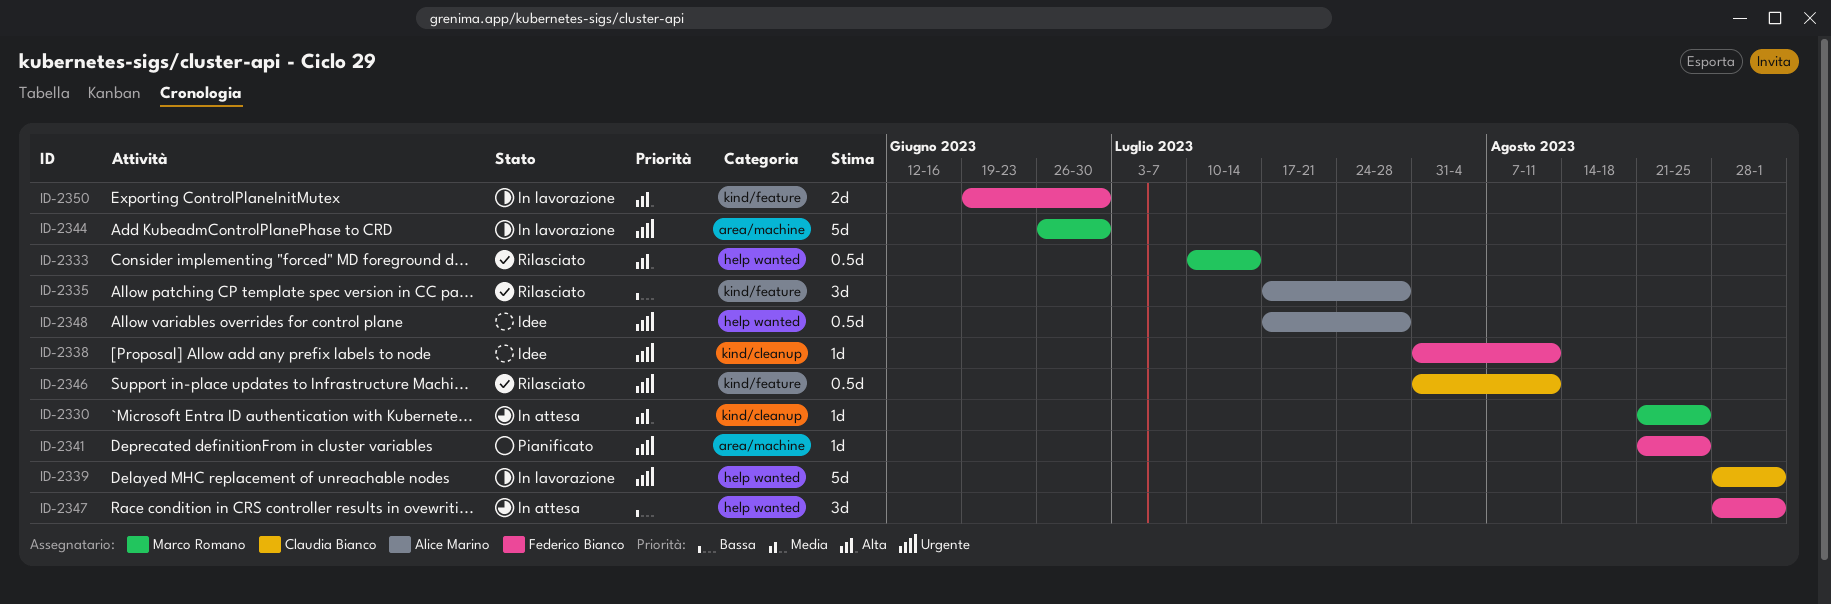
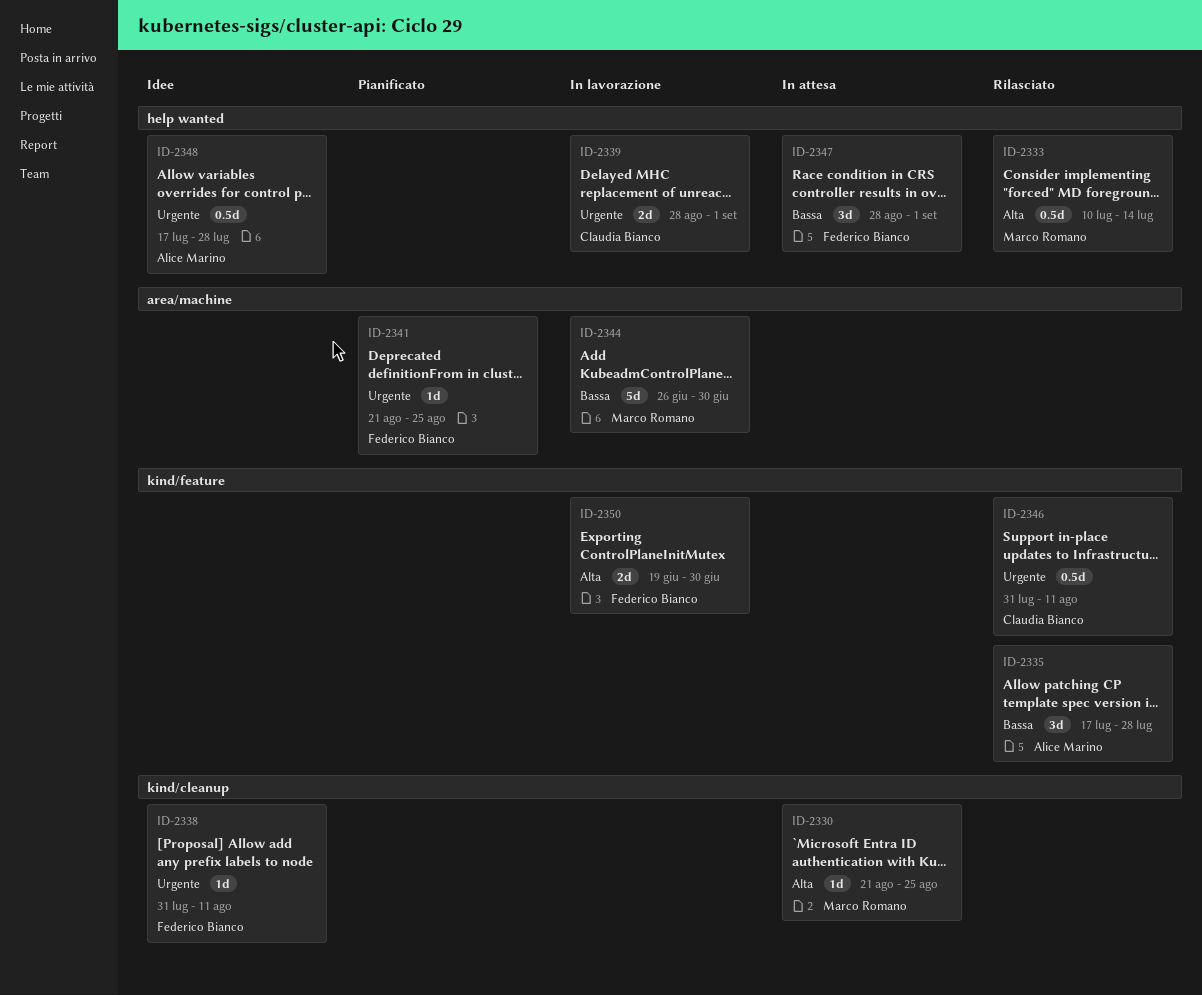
ID-2339, estimate: 5d -> 2d
ID-2344, priority: Urgente -> Bassa

